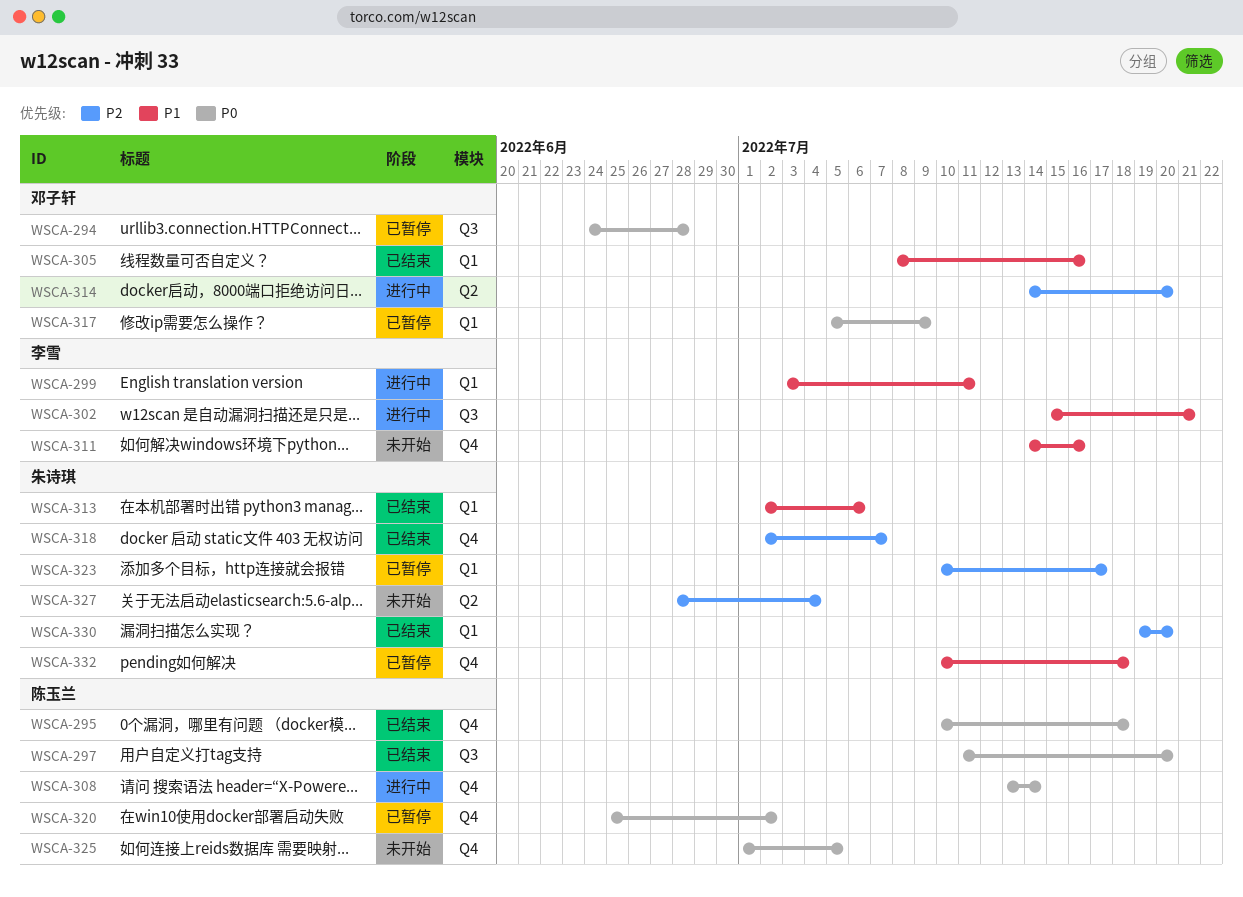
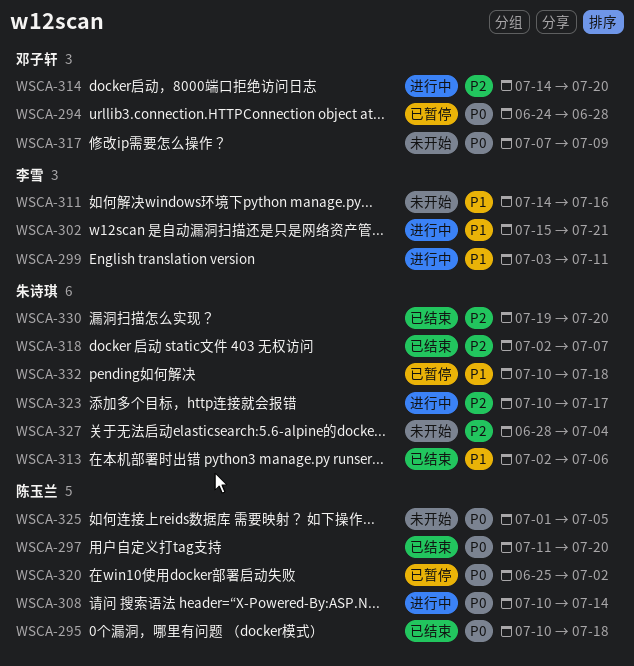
WSCA-305: present -> none
WSCA-308, start: Jul 13 -> Jul 10
WSCA-317, status: 已暂停 -> 未开始
WSCA-317, start: Jul 5 -> Jul 7
WSCA-323, status: 已暂停 -> 进行中

